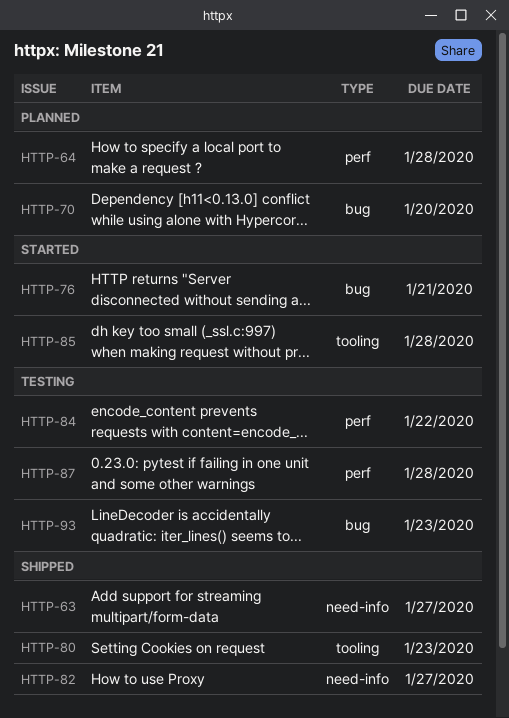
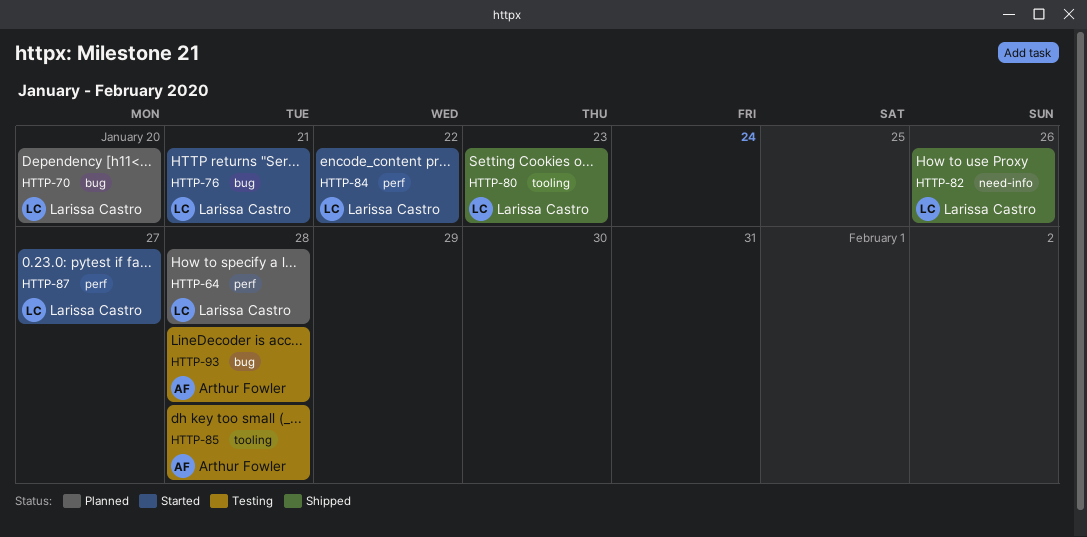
HTTP-63: present -> none
HTTP-82, due: Jan 27 -> Jan 26
HTTP-84, status: Testing -> Started
HTTP-85, status: Started -> Testing
HTTP-87, status: Testing -> Started
HTTP-87, due: Jan 28 -> Jan 27
HTTP-93, due: Jan 23 -> Jan 28

